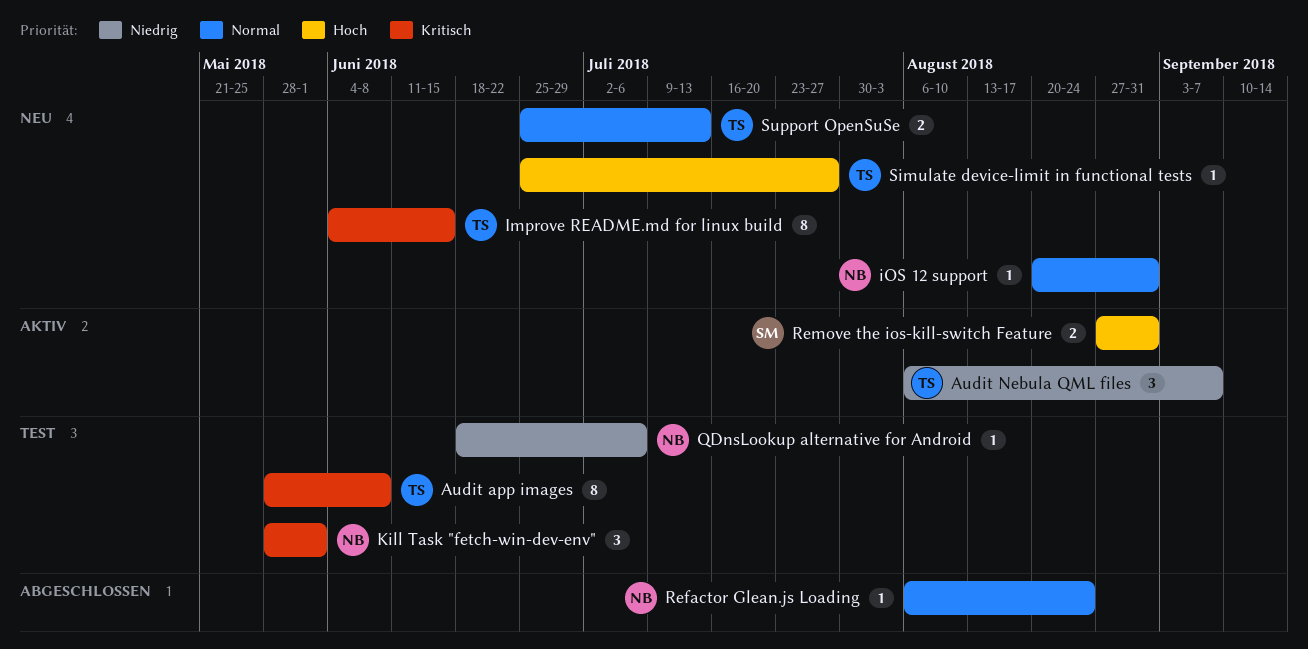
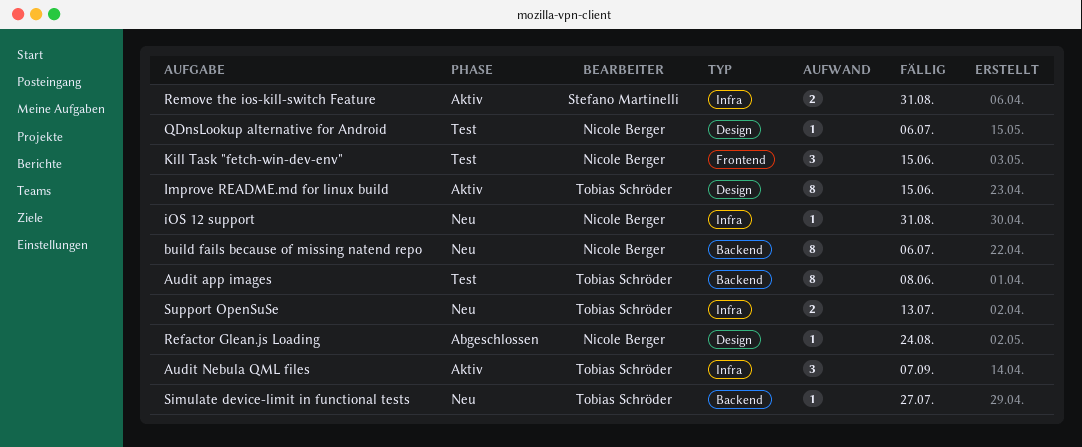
build fails because of missing natend repo: none -> present
Improve README.md for linux build, status: Neu -> Aktiv
Kill Task "fetch-win-dev-env", due: Jun 1 -> Jun 15

